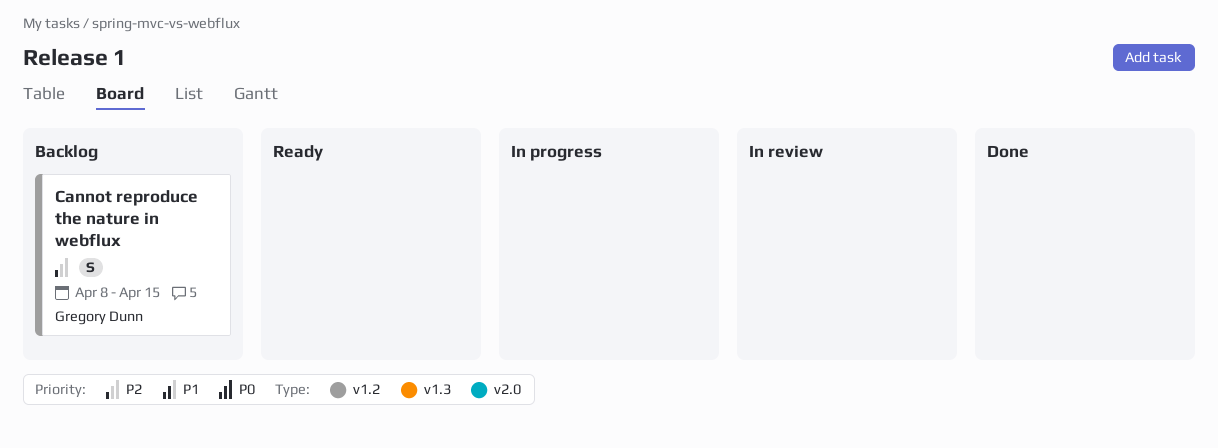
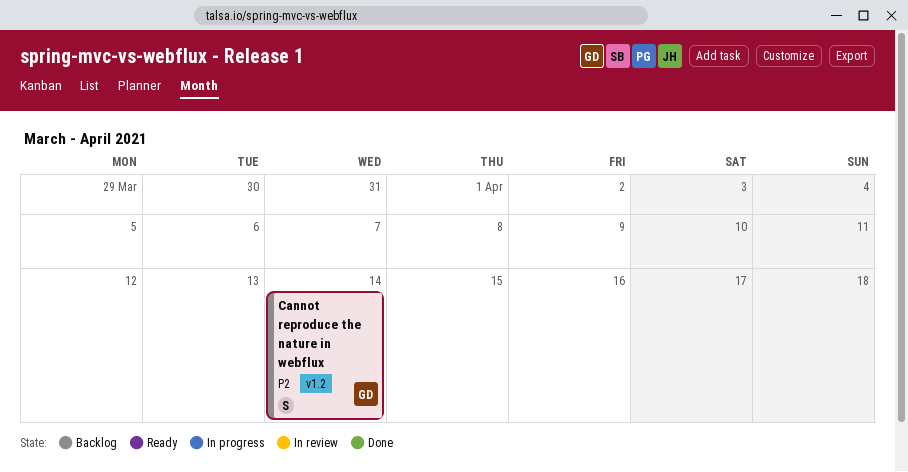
Cannot reproduce the nature in webflux, due: Apr 15 -> Apr 14

